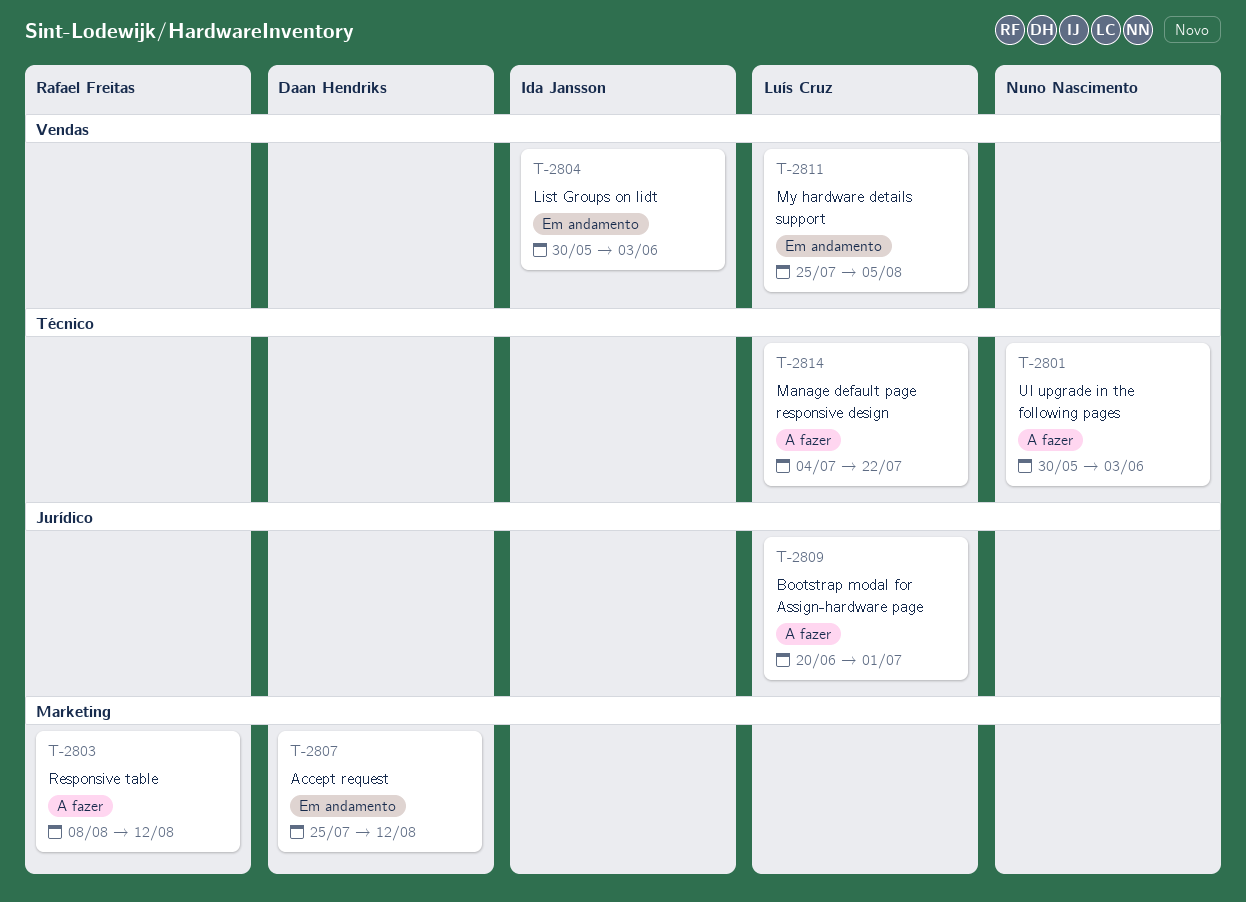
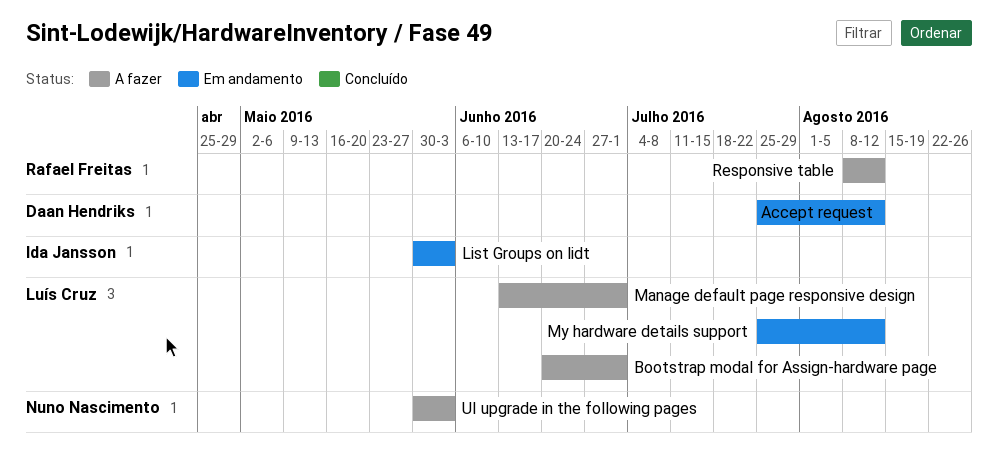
Manage default page responsive design, start: Jul 4 -> Jun 13
Manage default page responsive design, due: Jul 22 -> Jul 1
My hardware details support, due: Aug 5 -> Aug 12

